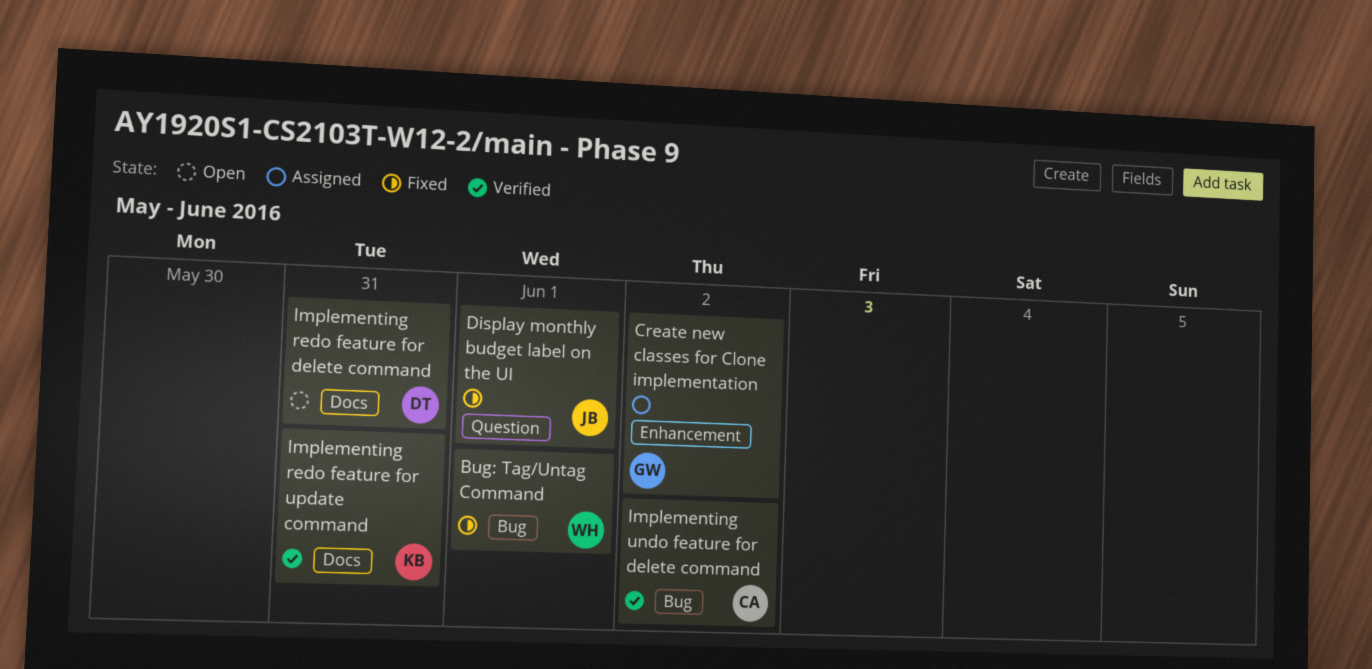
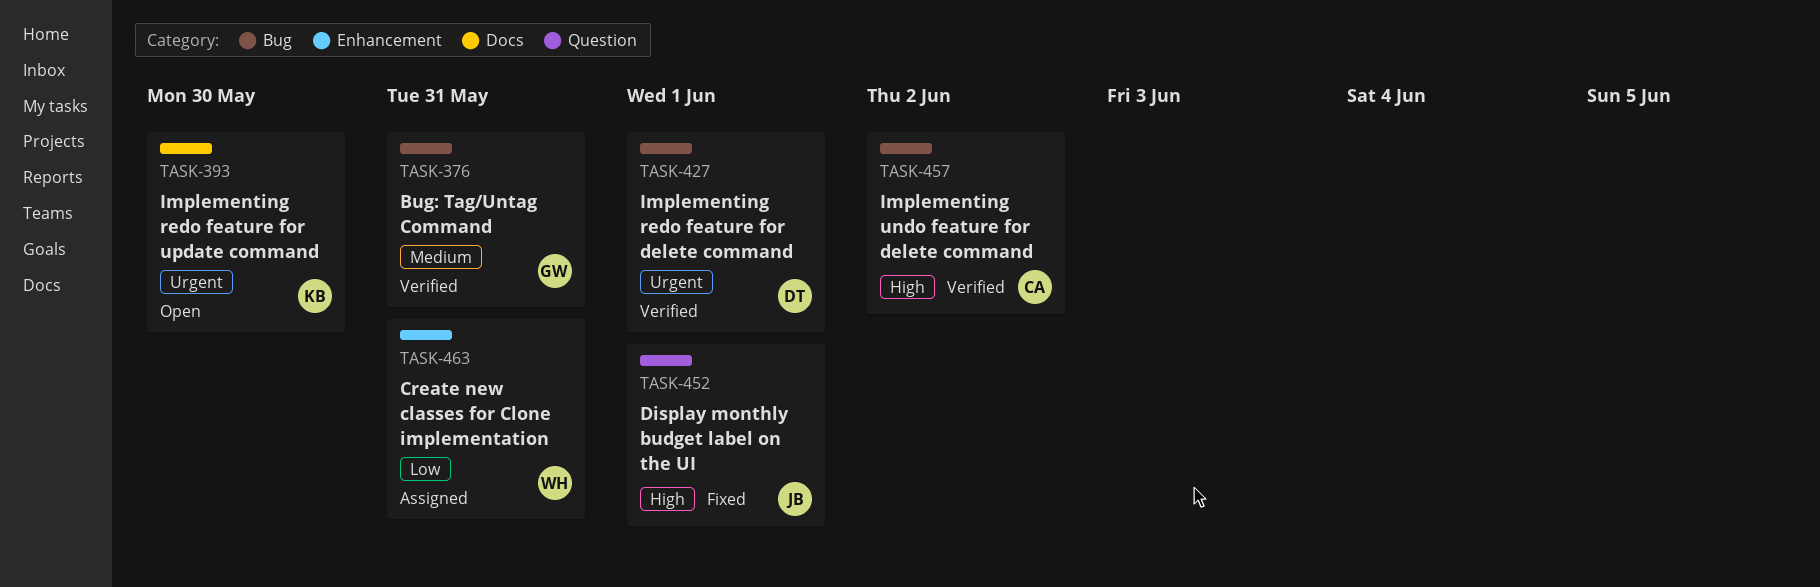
Bug: Tag/Untag Command, status: Fixed -> Verified
Bug: Tag/Untag Command, owner: WH -> GW
Bug: Tag/Untag Command, due: Jun 1 -> May 31
Create new classes for Clone implementation, owner: GW -> WH
Create new classes for Clone implementation, due: Jun 2 -> May 31
Implementing redo feature for delete command, status: Open -> Verified
Implementing redo feature for delete command, label: Docs -> Bug
Implementing redo feature for delete command, due: May 31 -> Jun 1
Implementing redo feature for update command, status: Verified -> Open
Implementing redo feature for update command, due: May 31 -> May 30

